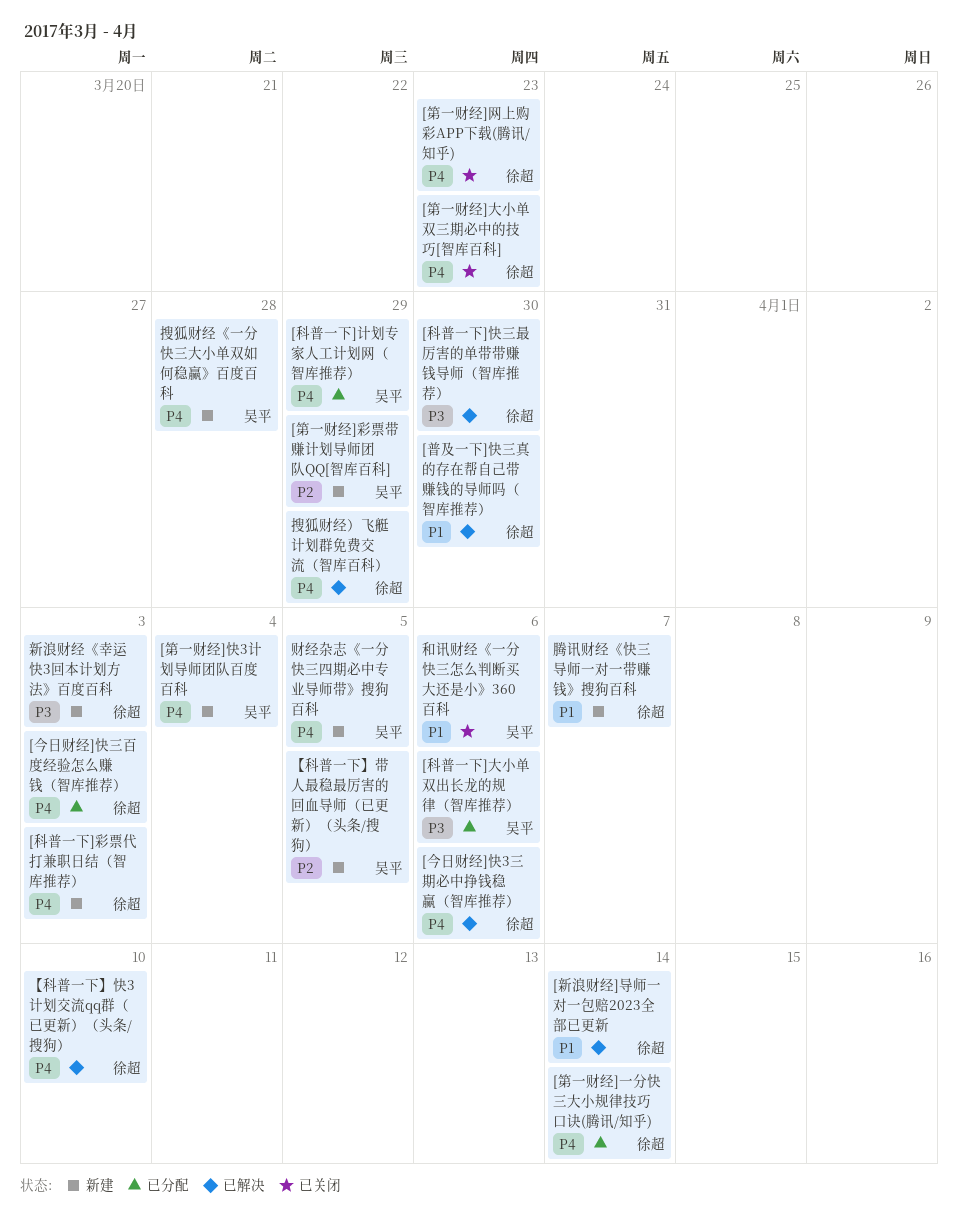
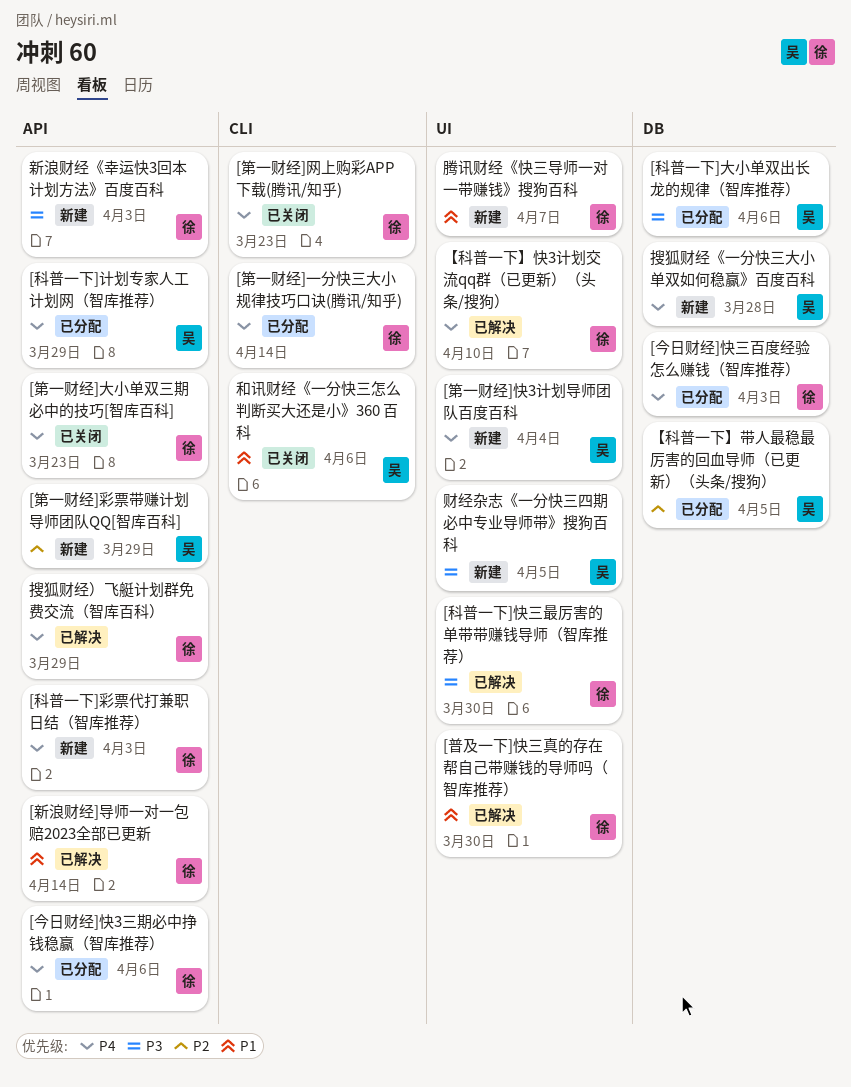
[今日财经]快3三期必中挣钱稳赢（智库推荐）, status: 已解决 -> 已分配
【科普一下】带人最稳最厉害的回血导师（已更新）（头条/搜狗）, status: 新建 -> 已分配
财经杂志《一分快三四期必中专业导师带》搜狗百科, priority: P4 -> P3

